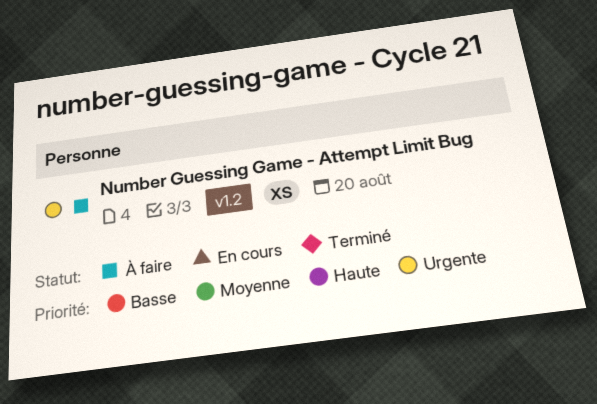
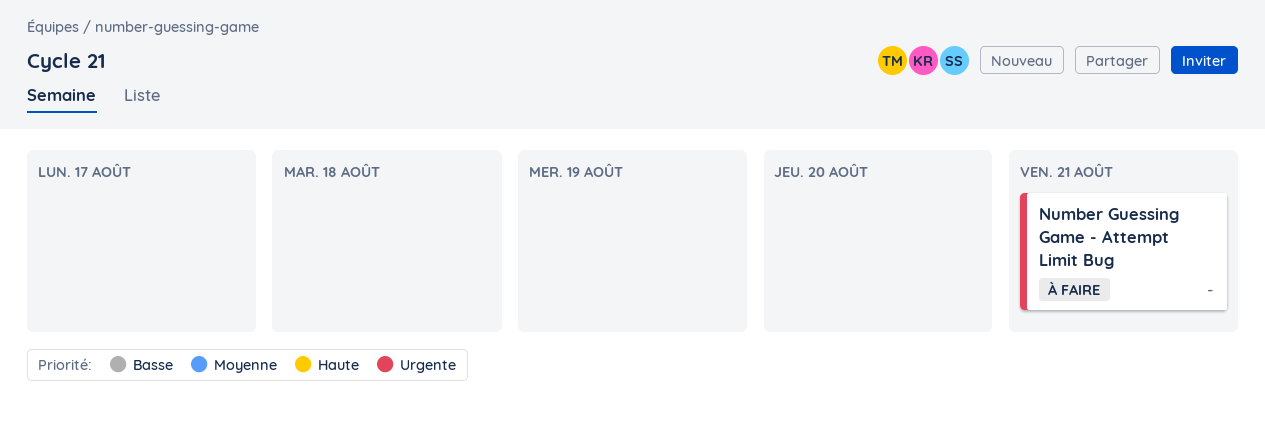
Number Guessing Game - Attempt Limit Bug, due: Aug 20 -> Aug 21

